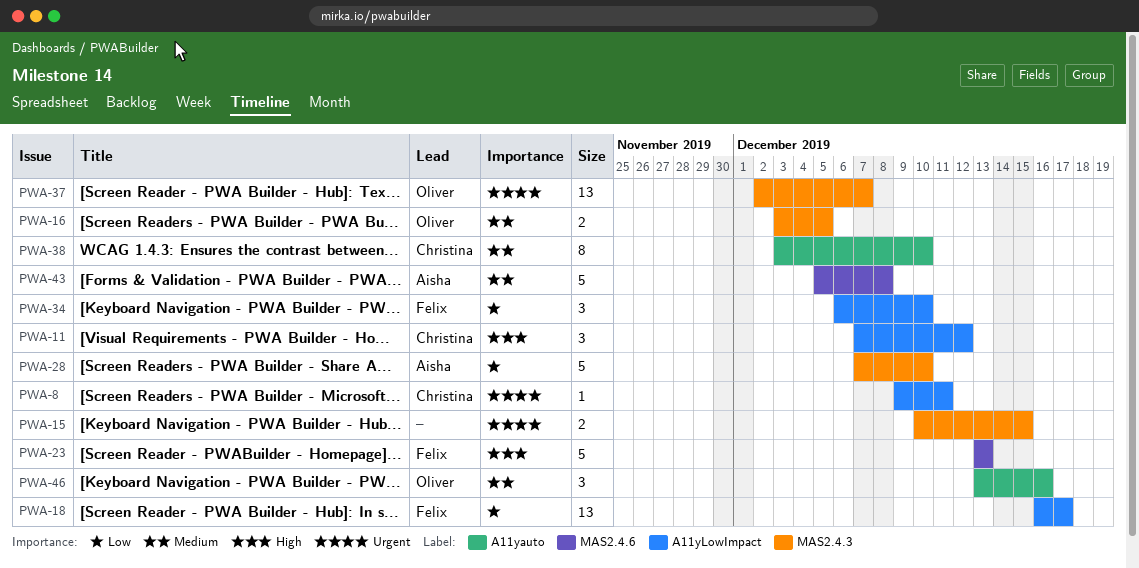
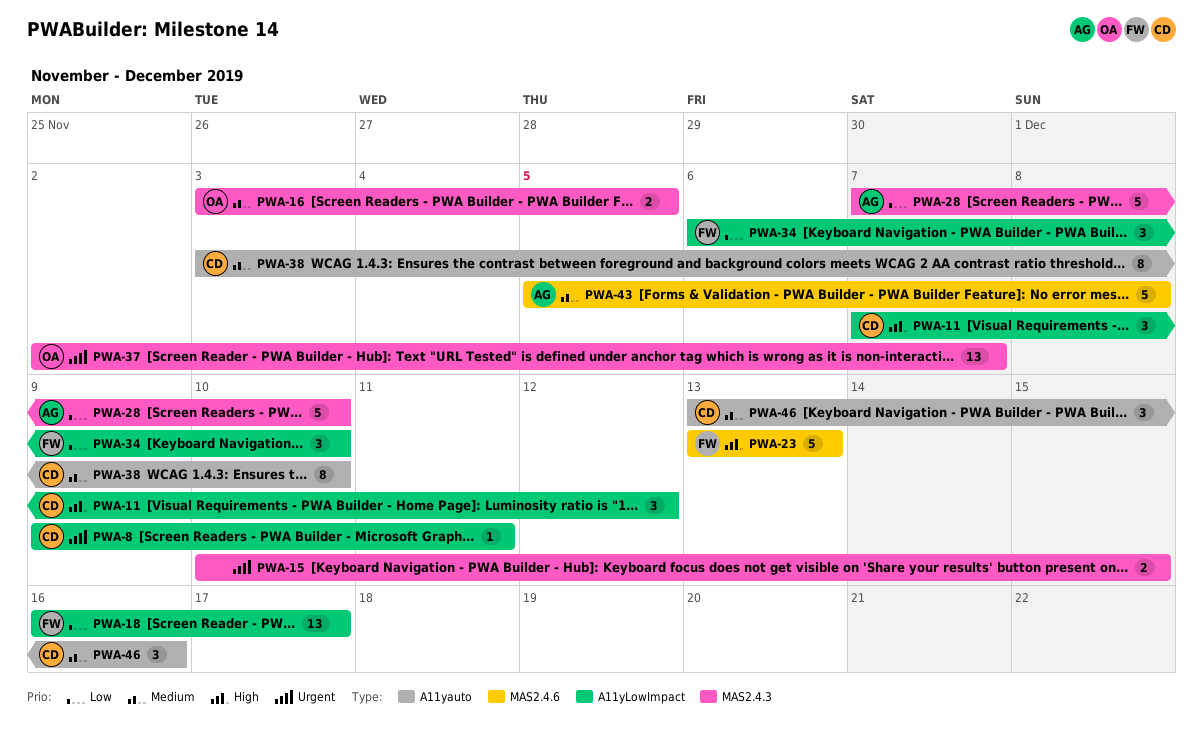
PWA-46, owner: Oliver -> Christina

